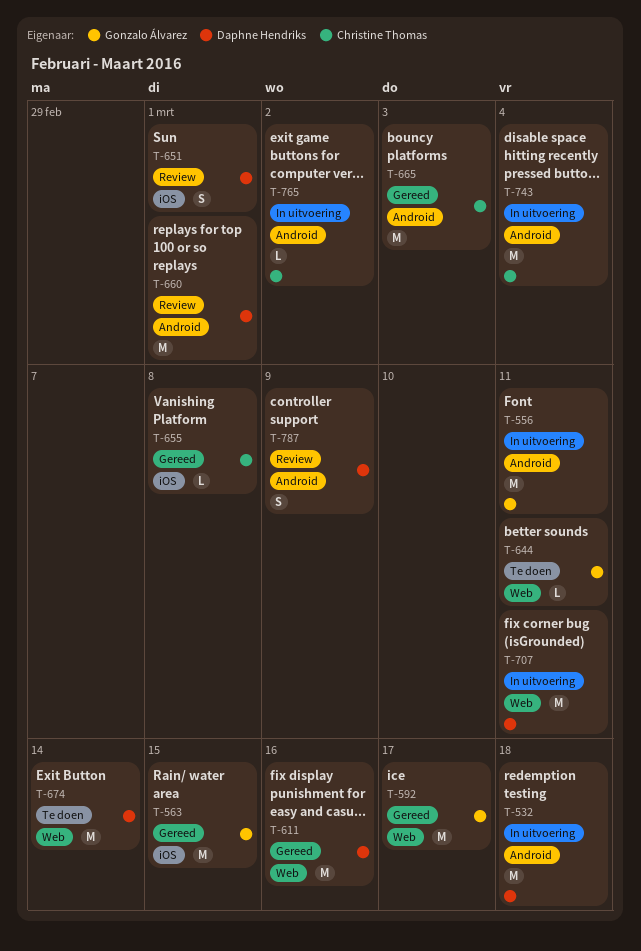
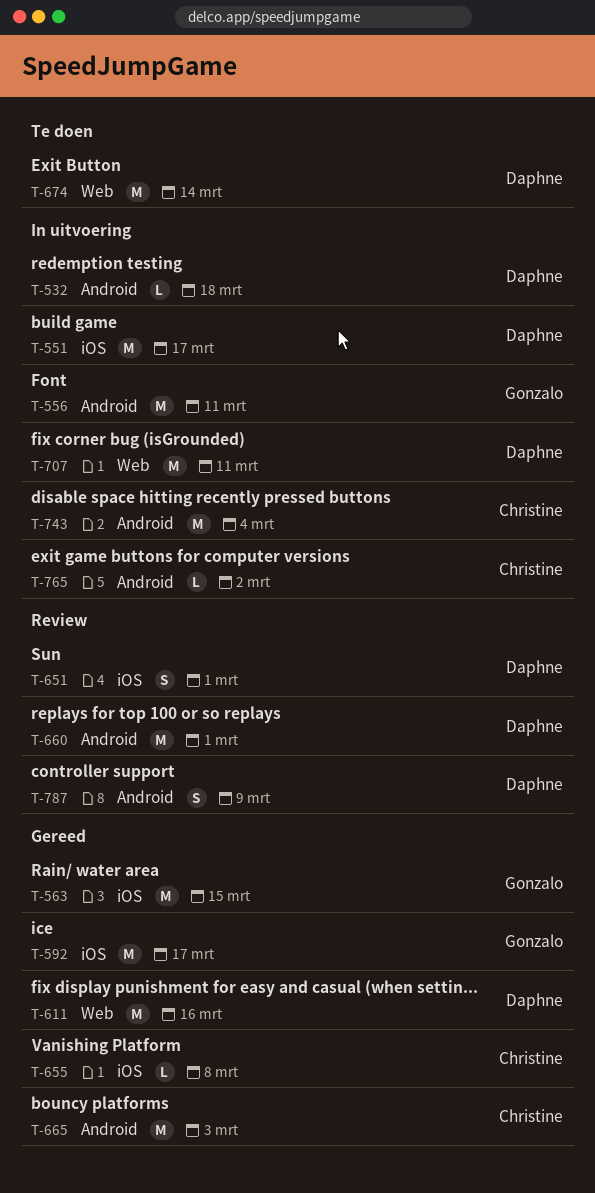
T-532, estimate: M -> L
T-551: none -> present
T-592, label: Web -> iOS
T-644: present -> none

